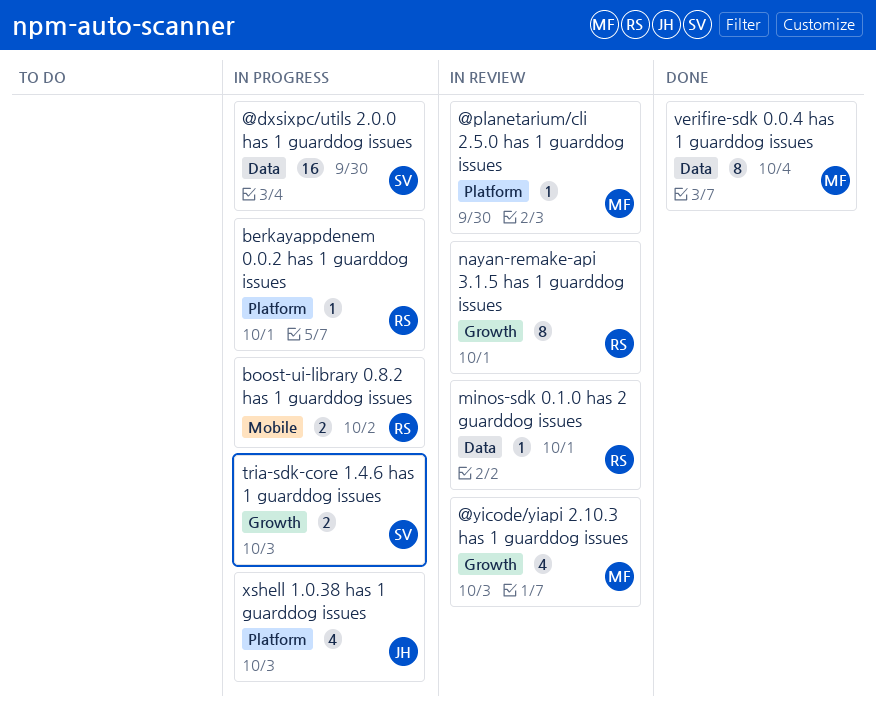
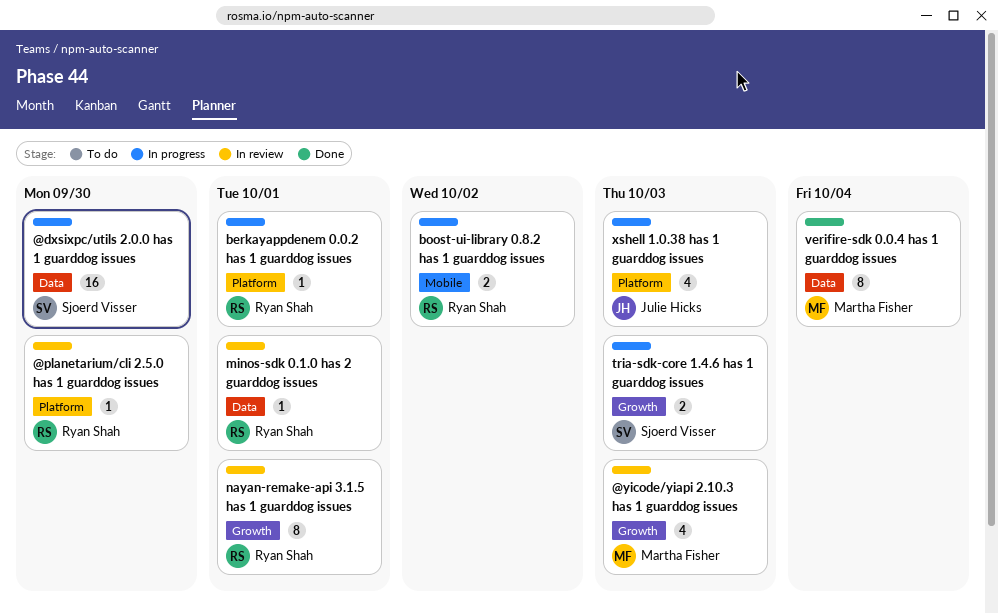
@planetarium/cli 2.5.0 has 1 guarddog issues, owner: Martha Fisher -> Ryan Shah

